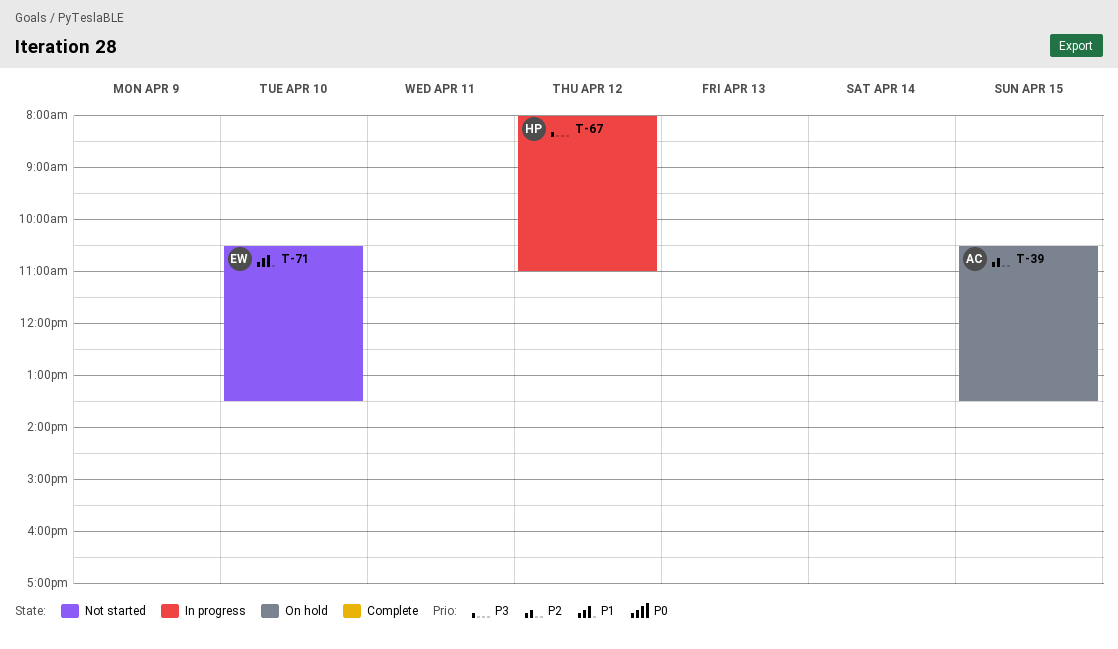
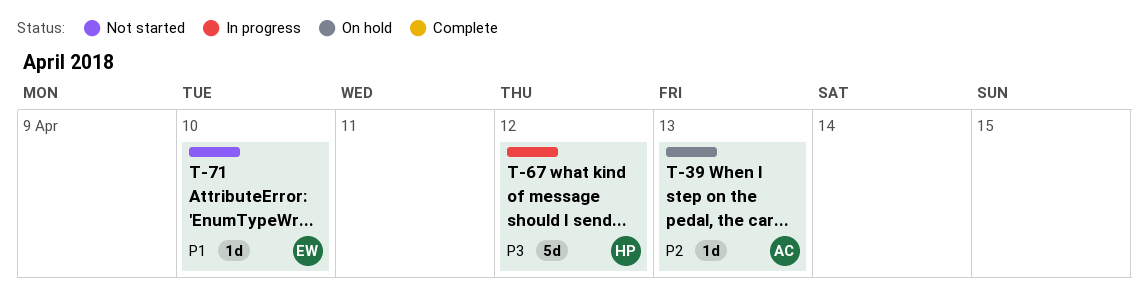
T-39, day: Apr 15 -> Apr 13

